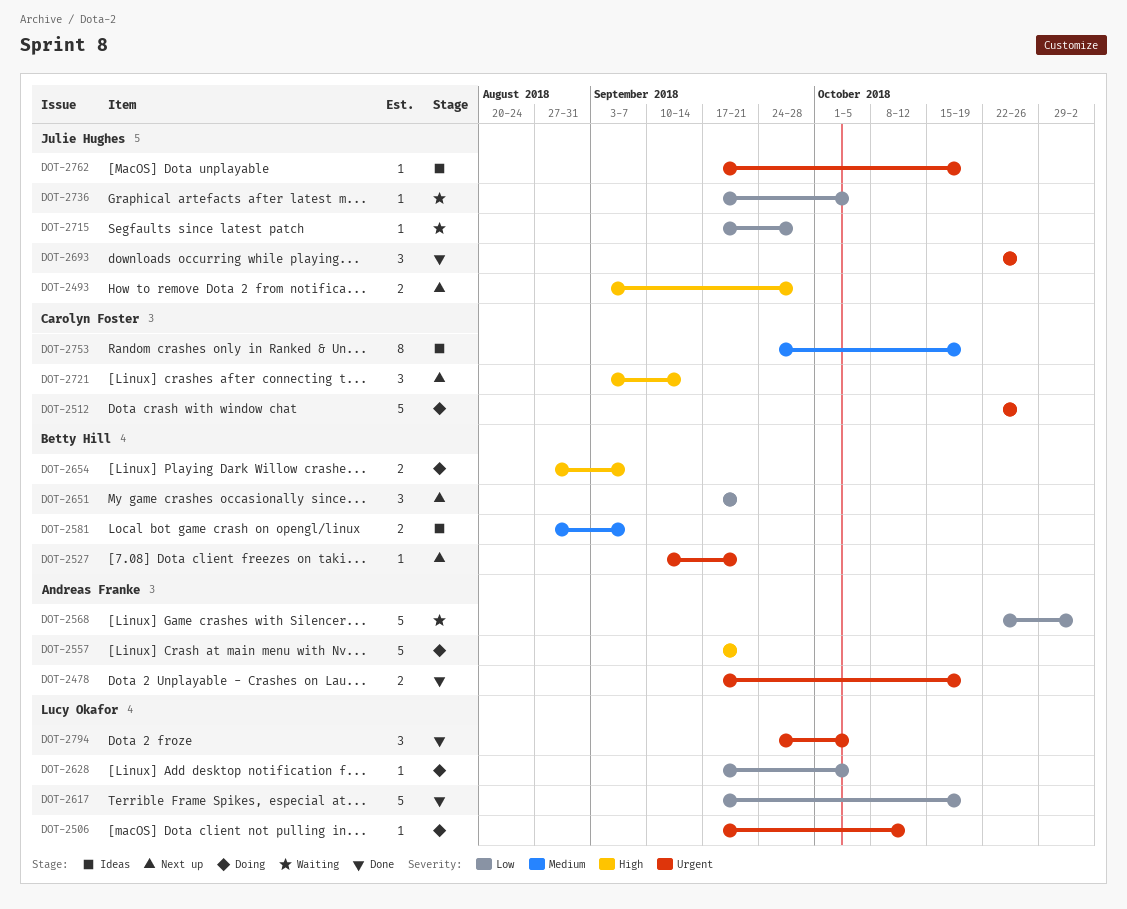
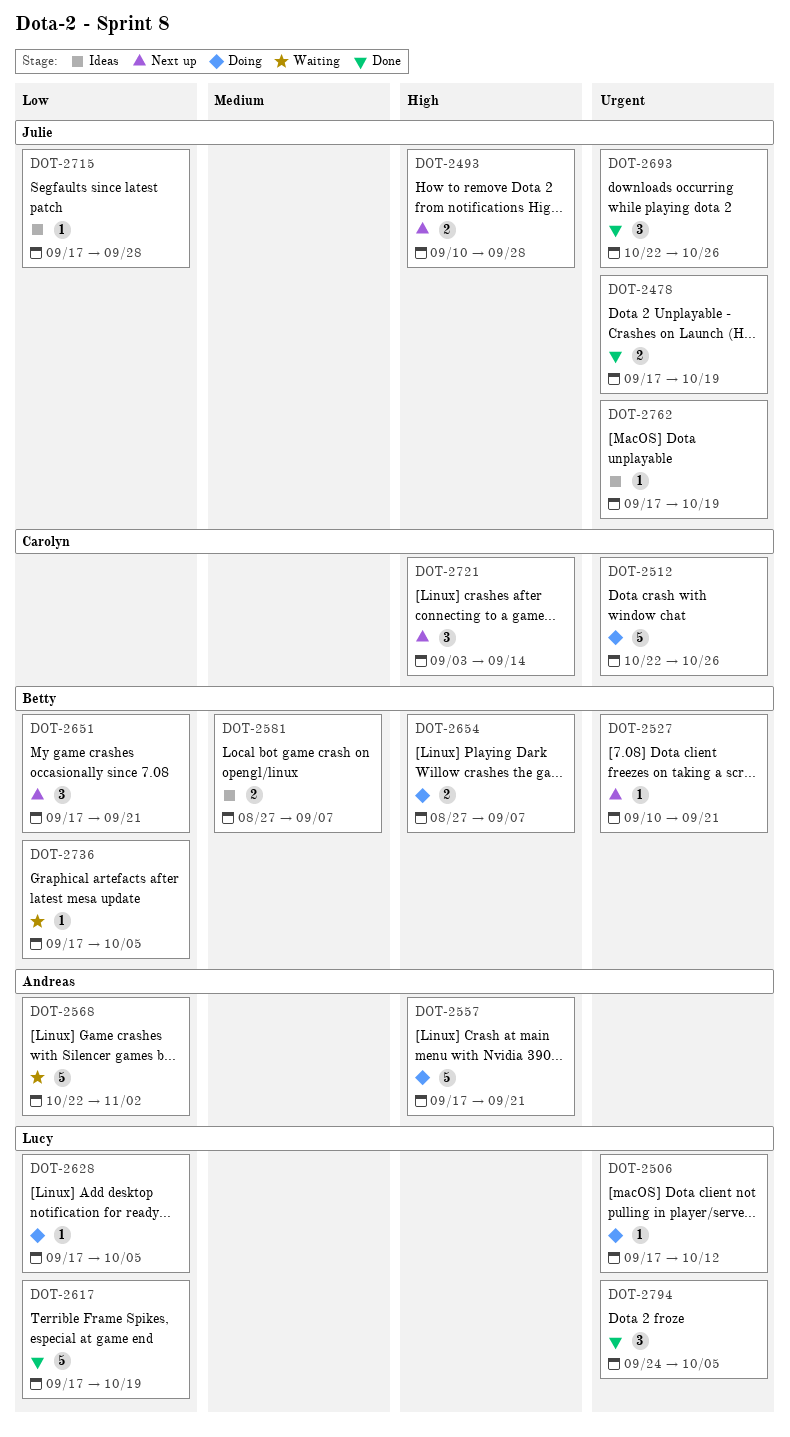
DOT-2478, owner: Andreas Franke -> Julie Hughes
DOT-2493, start: Sep 3 -> Sep 10
DOT-2715, status: Waiting -> Ideas
DOT-2736, owner: Julie Hughes -> Betty Hill
DOT-2753: present -> none

